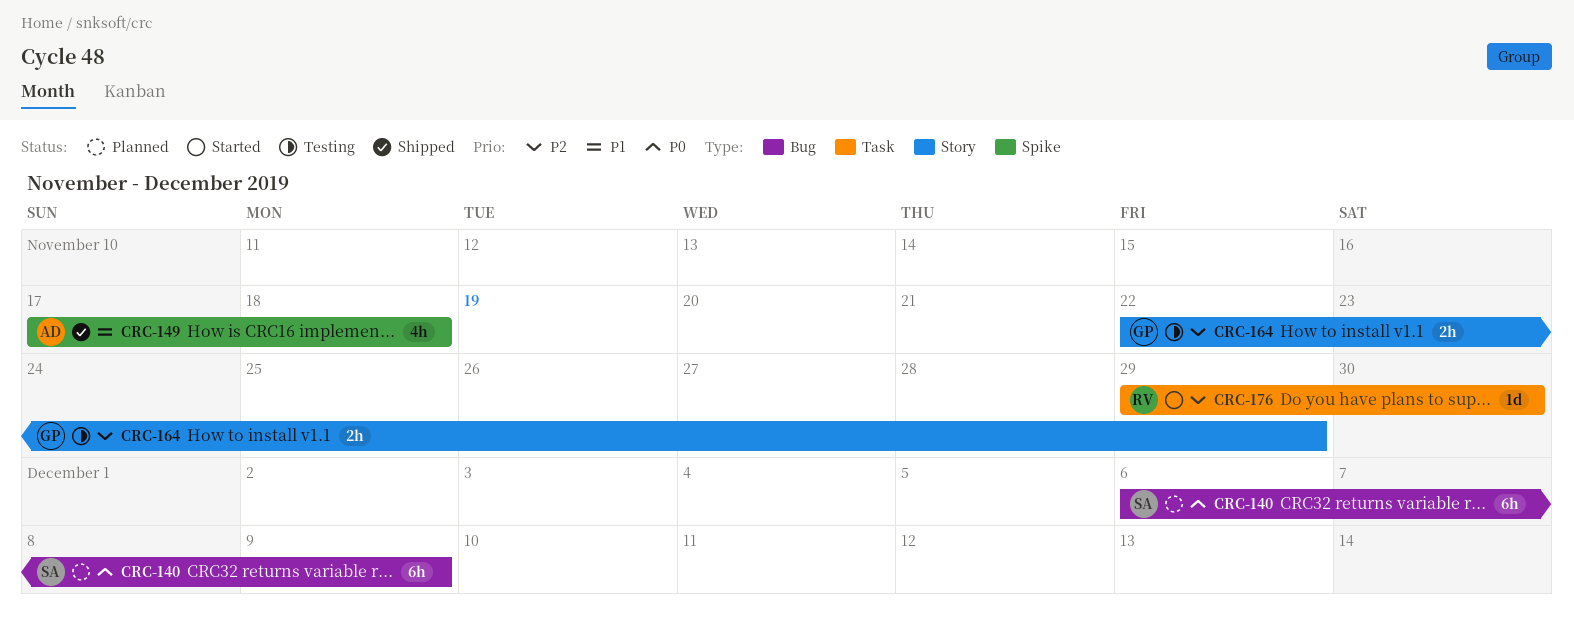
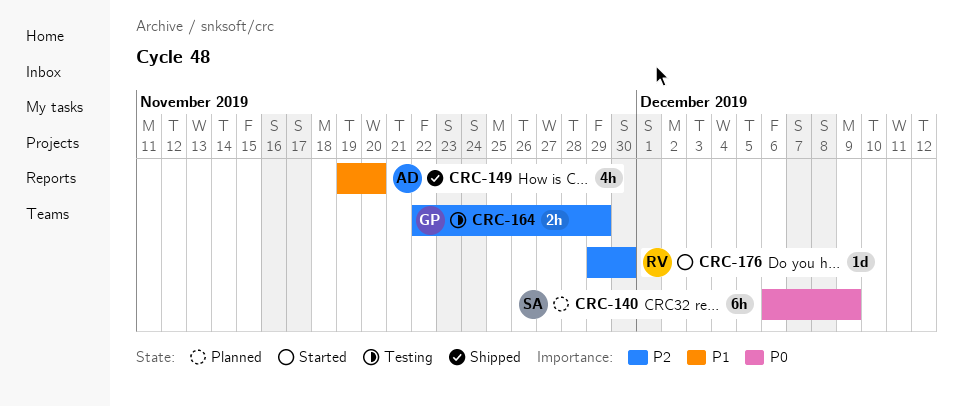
CRC-149, start: Nov 17 -> Nov 19
CRC-149, due: Nov 18 -> Nov 20

